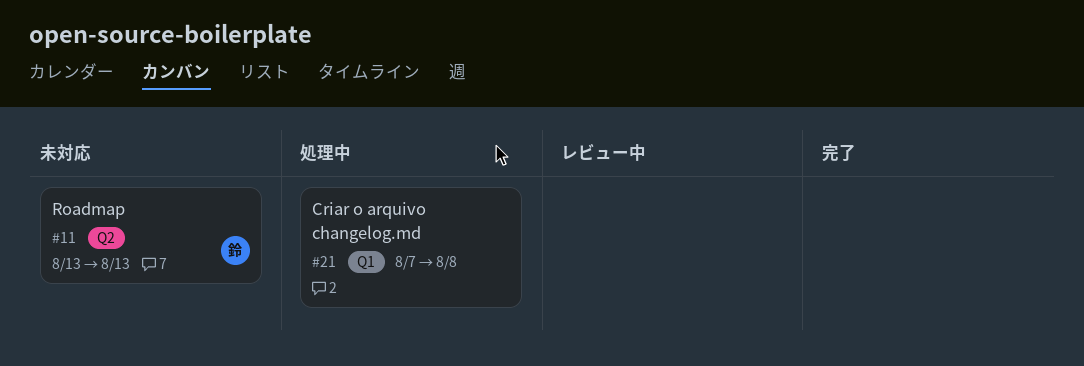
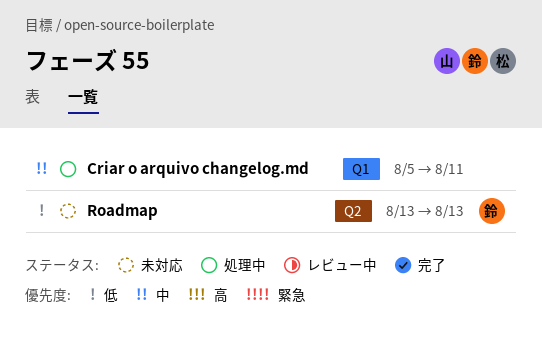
Criar o arquivo changelog.md, start: Aug 7 -> Aug 5
Criar o arquivo changelog.md, due: Aug 8 -> Aug 11

